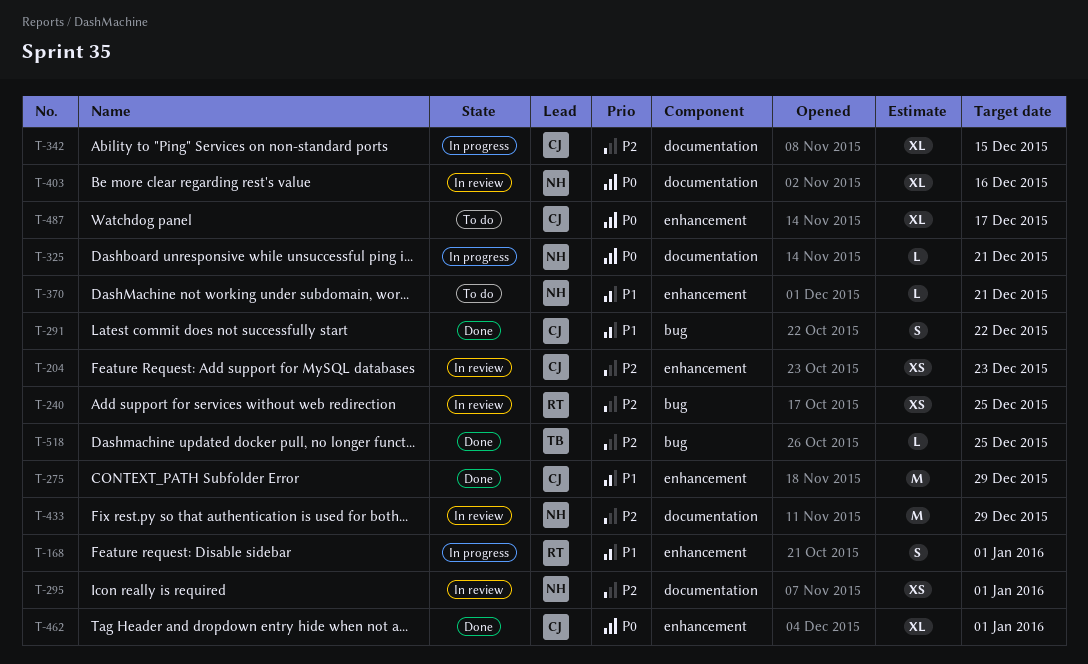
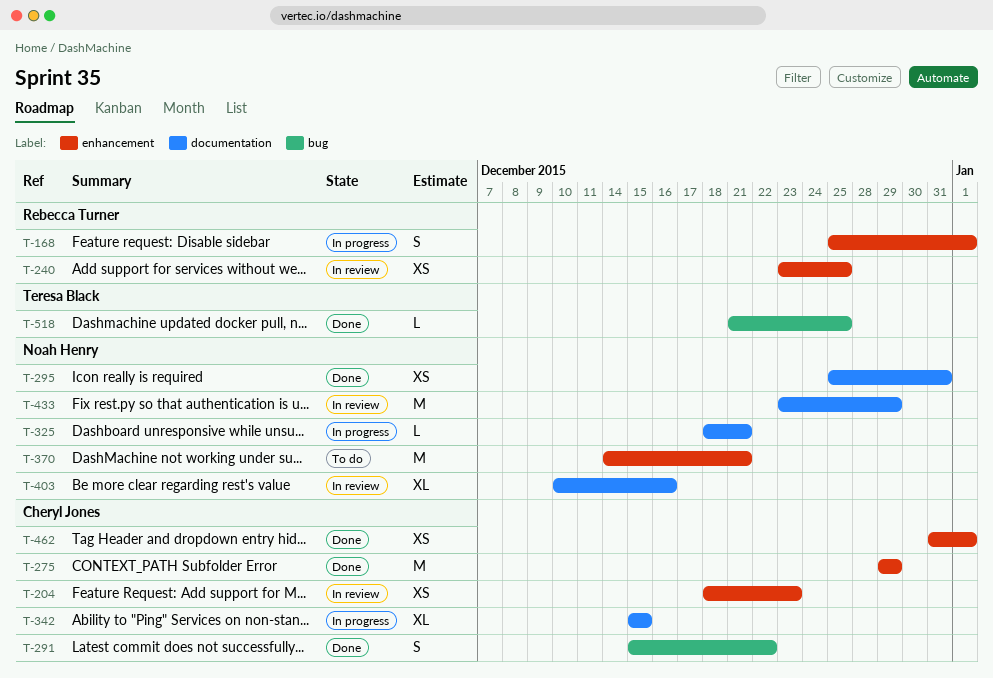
T-240, label: bug -> enhancement
T-295, status: In review -> Done
T-295, due: Jan 1 -> Dec 31
T-370, estimate: L -> M
T-462, estimate: XL -> XS
T-487: present -> none

